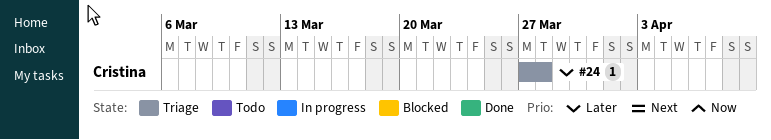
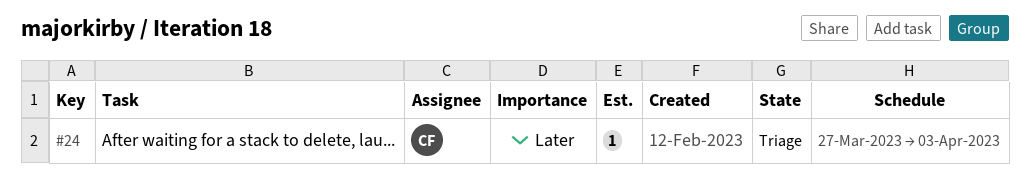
#24, due: Mar 28 -> Apr 3

